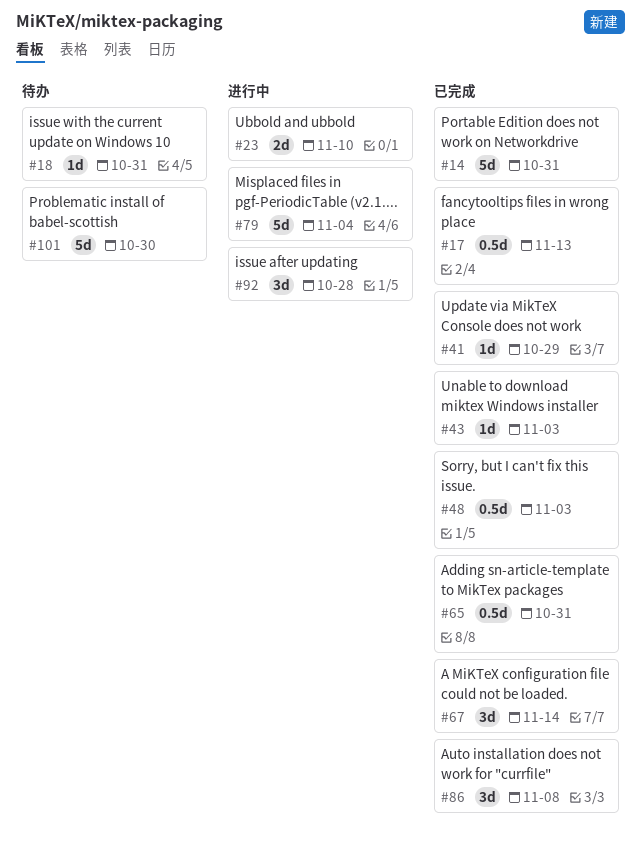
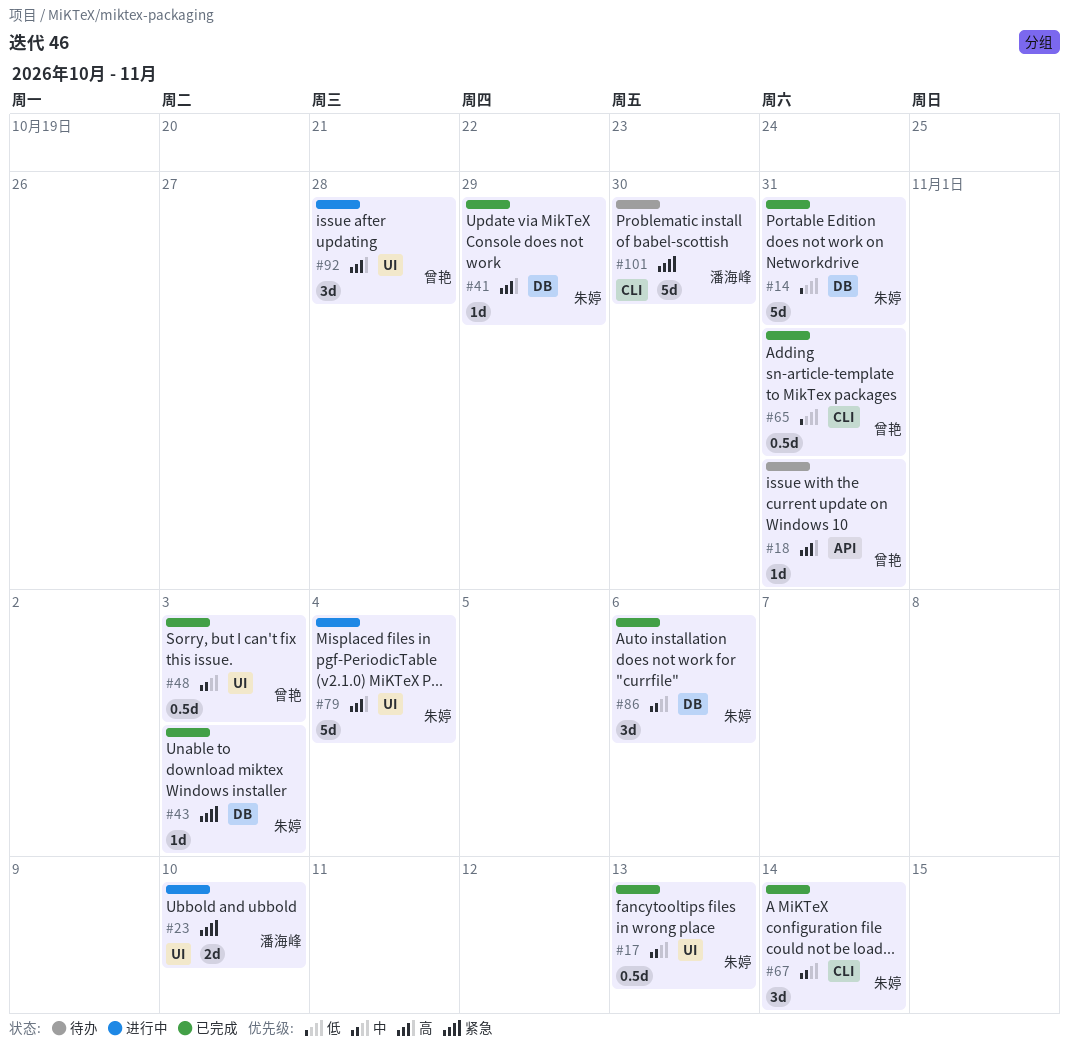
#86, due: Nov 8 -> Nov 6

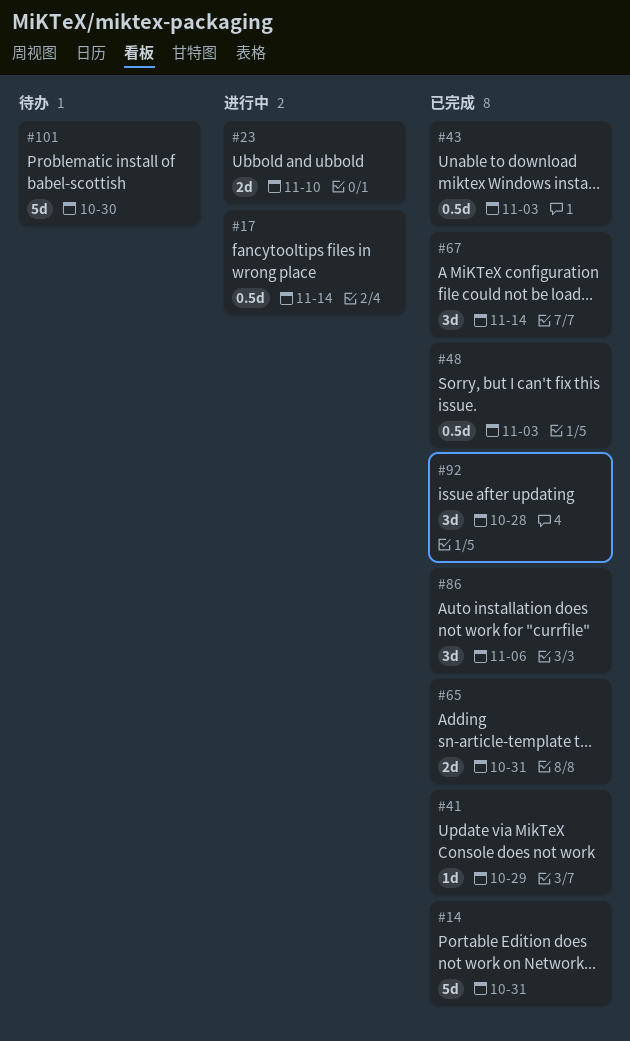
#17, status: 已完成 -> 进行中
#17, due: Nov 13 -> Nov 14
#18: present -> none
#43, estimate: 1d -> 0.5d
#65, estimate: 0.5d -> 2d
#79: present -> none
#92, status: 进行中 -> 已完成

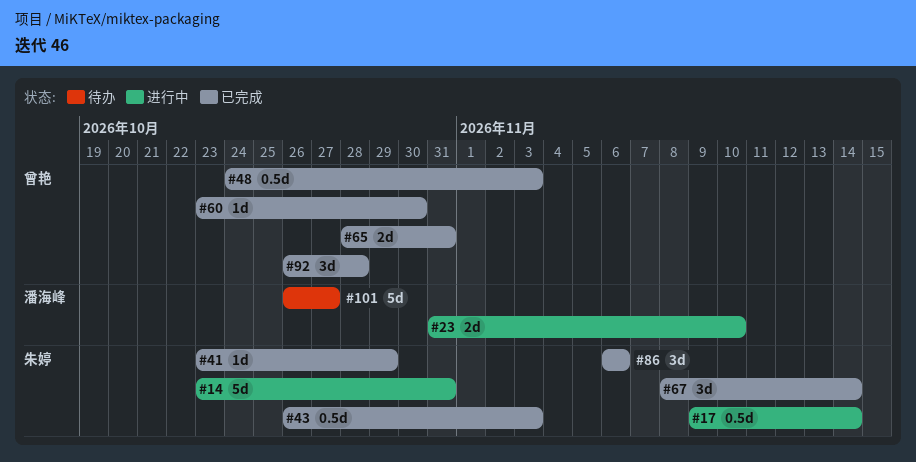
#14, status: 已完成 -> 进行中
#60: none -> present
#101, due: Oct 30 -> Oct 27

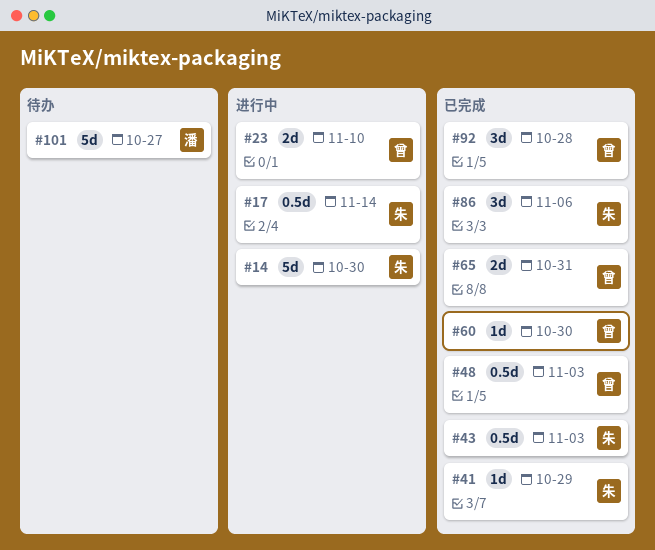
#14, due: Oct 31 -> Oct 30
#23, owner: 潘海峰 -> 曾艳
#67: present -> none

